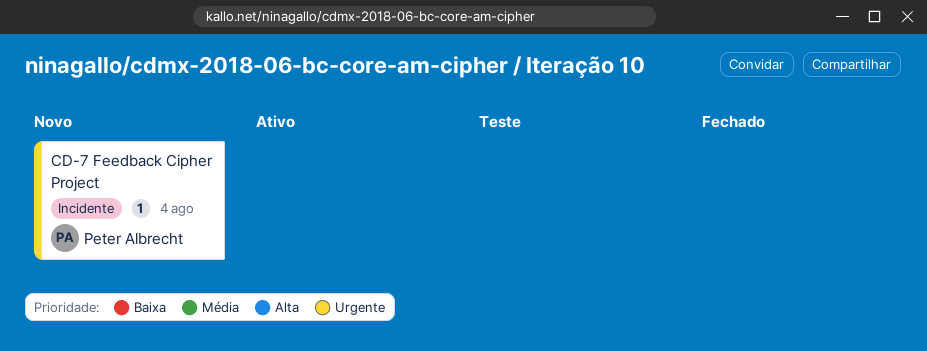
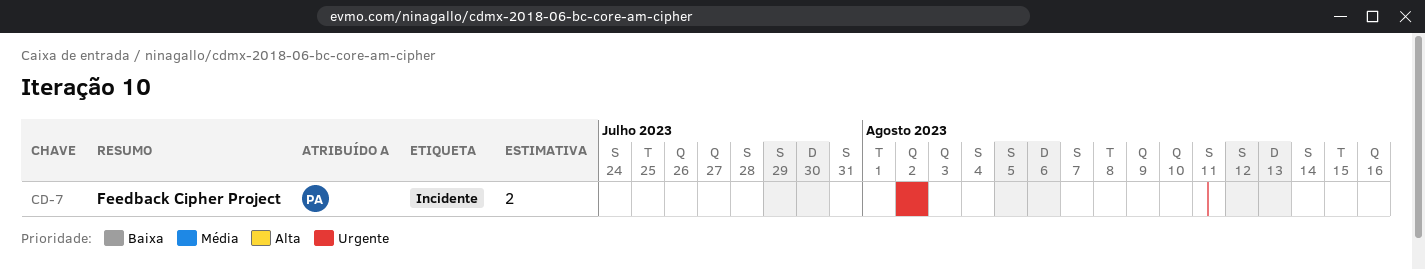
CD-7, estimate: 1 -> 2
CD-7, due: Aug 4 -> Aug 2

